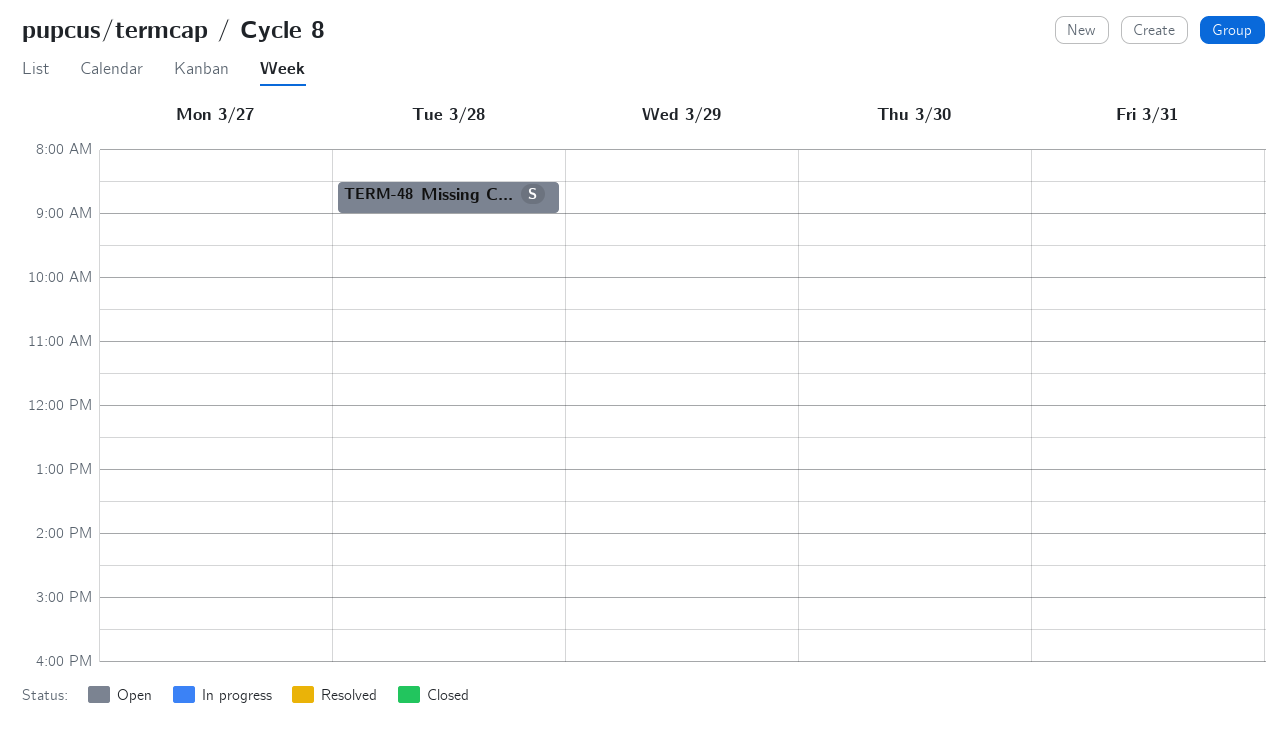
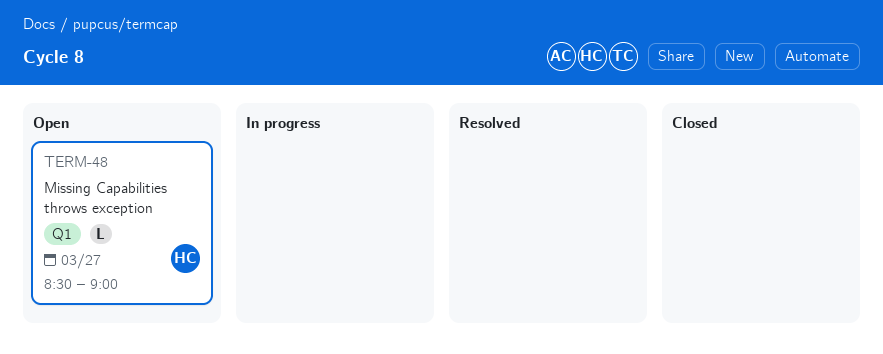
TERM-48, estimate: S -> L
TERM-48, day: Mar 28 -> Mar 27

